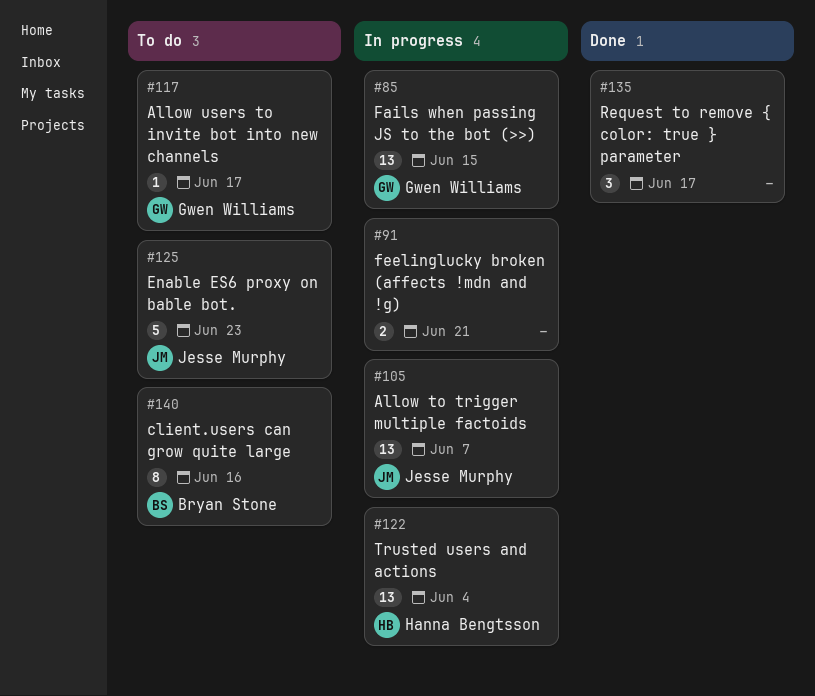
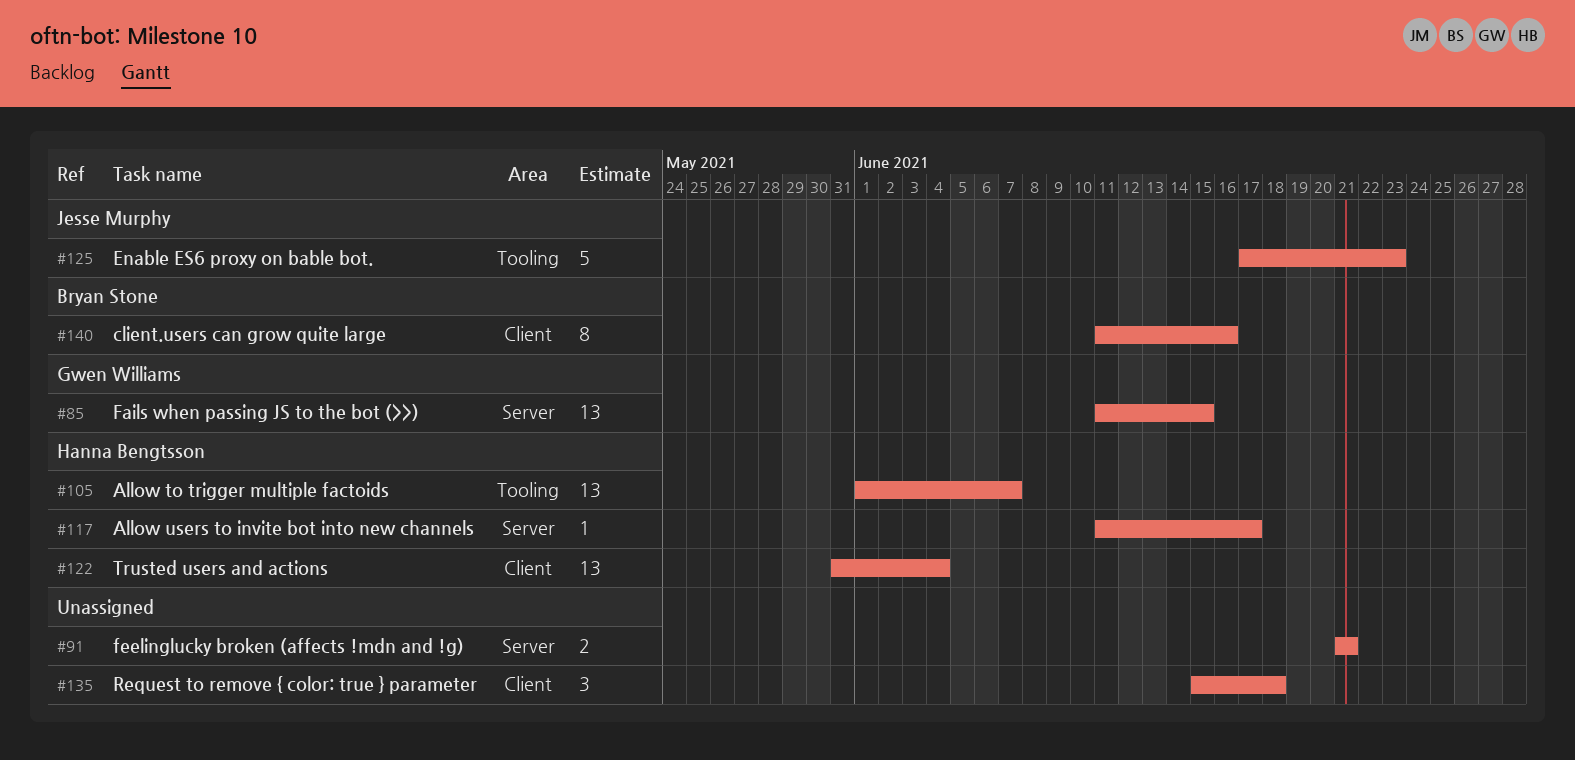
#105, owner: Jesse Murphy -> Hanna Bengtsson
#117, owner: Gwen Williams -> Hanna Bengtsson
#135, due: Jun 17 -> Jun 18

